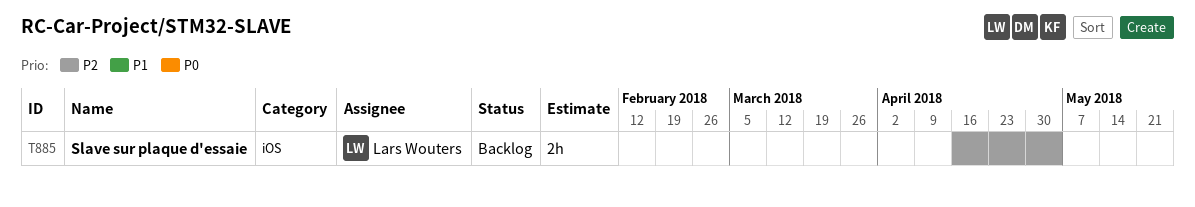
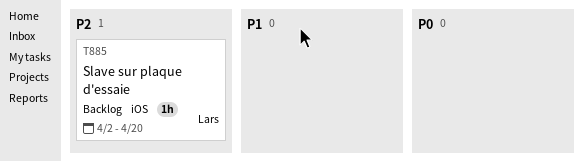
T885, estimate: 2h -> 1h
T885, start: Apr 16 -> Apr 2
T885, due: May 4 -> Apr 20

